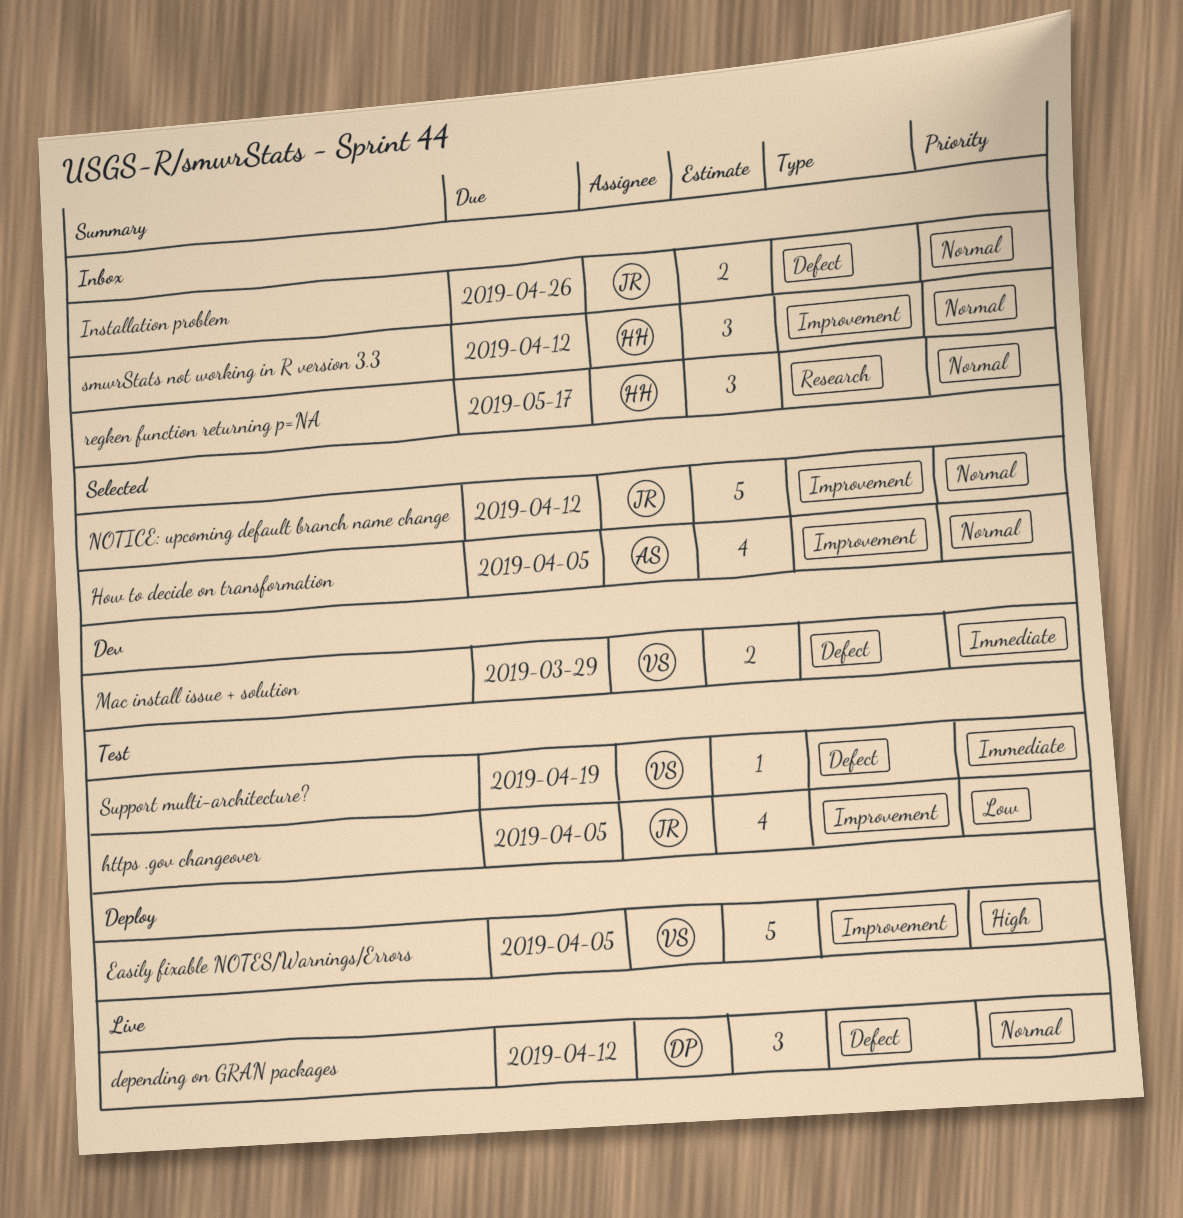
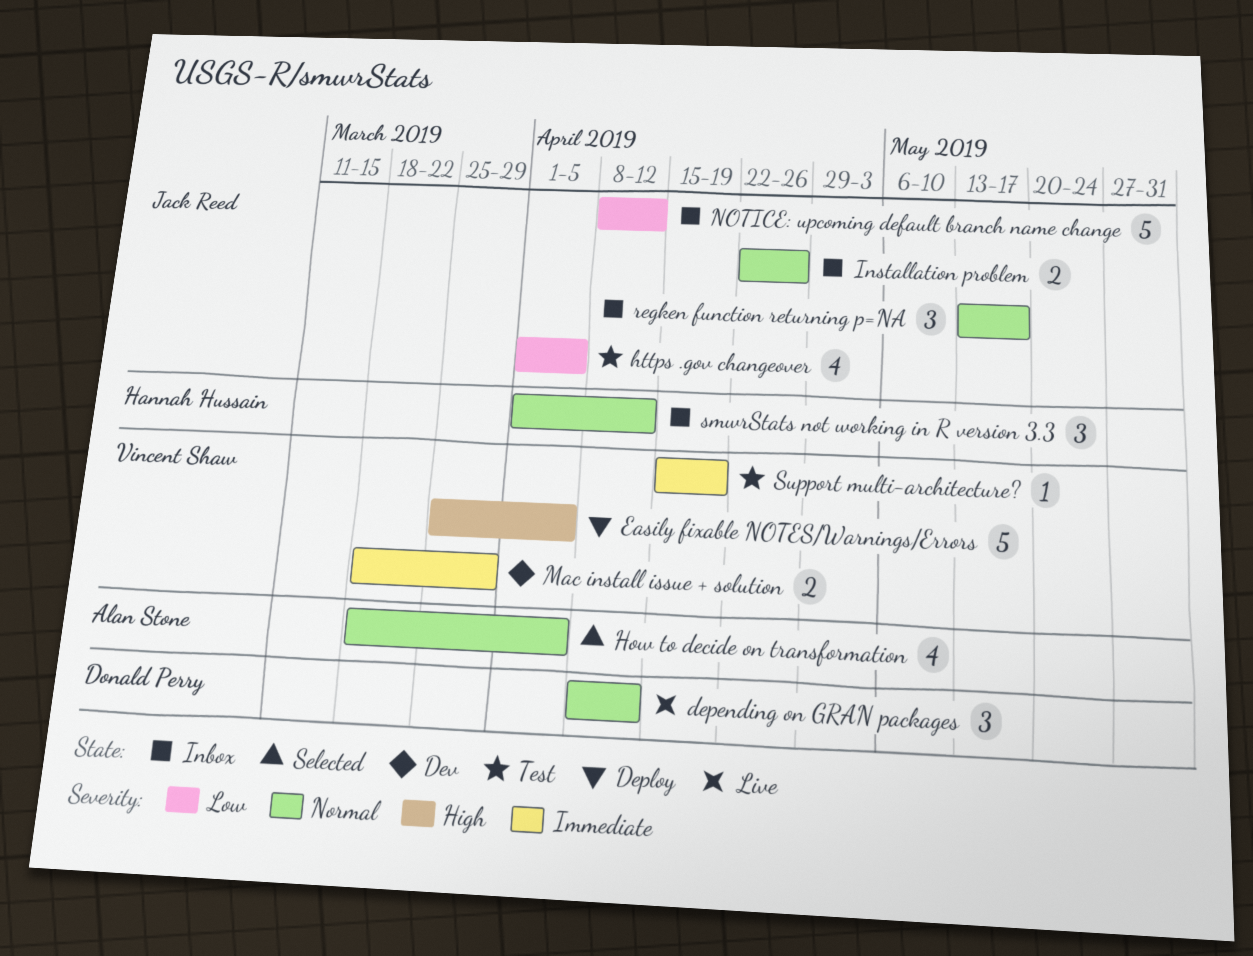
NOTICE: upcoming default branch name change, status: Selected -> Inbox
NOTICE: upcoming default branch name change, priority: Normal -> Low
regken function returning p=NA, owner: Hannah Hussain -> Jack Reed

